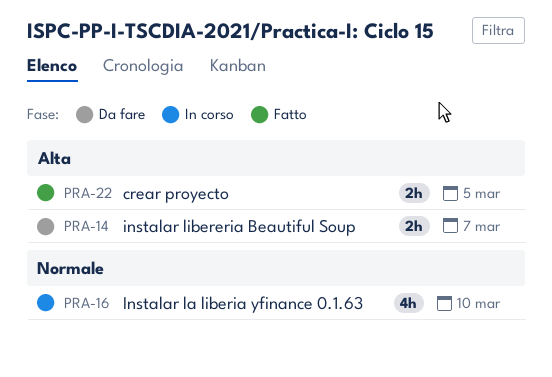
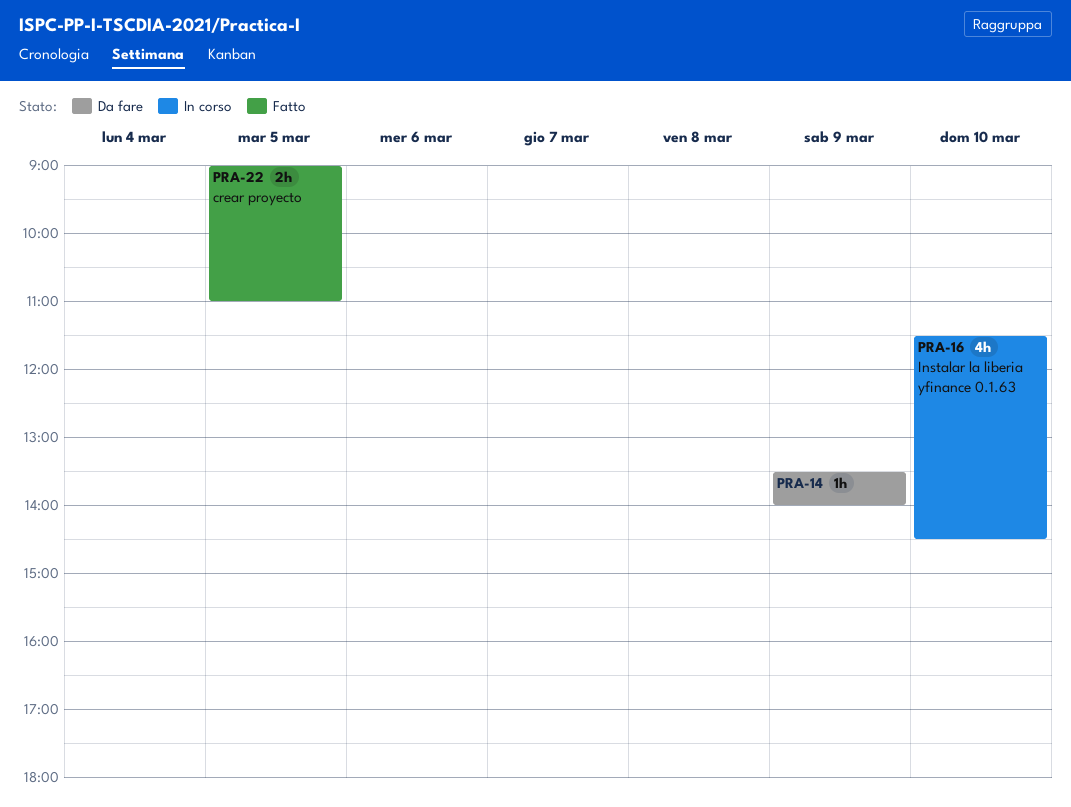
PRA-14, estimate: 2h -> 1h
PRA-14, day: Mar 7 -> Mar 9

